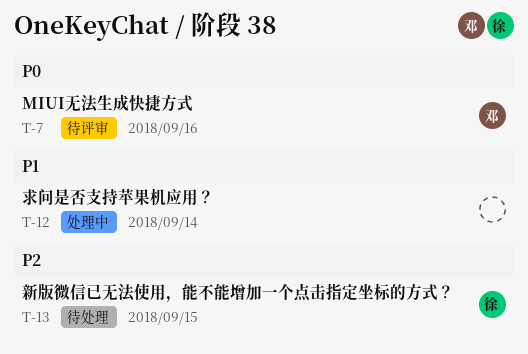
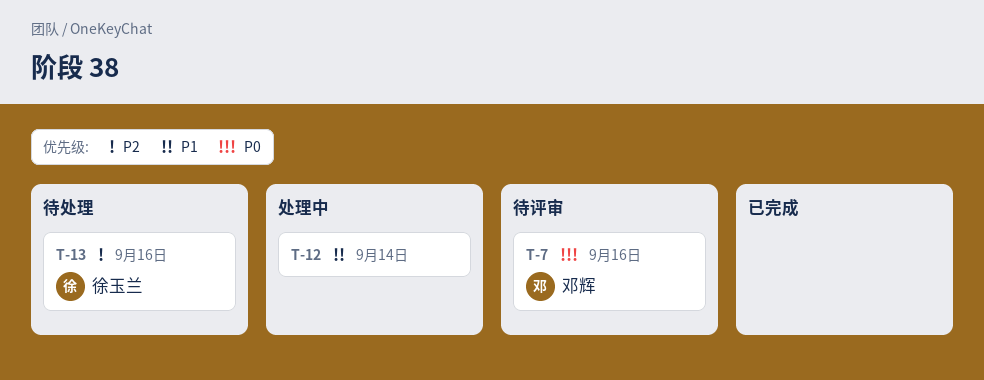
T-13, due: Sep 15 -> Sep 16

